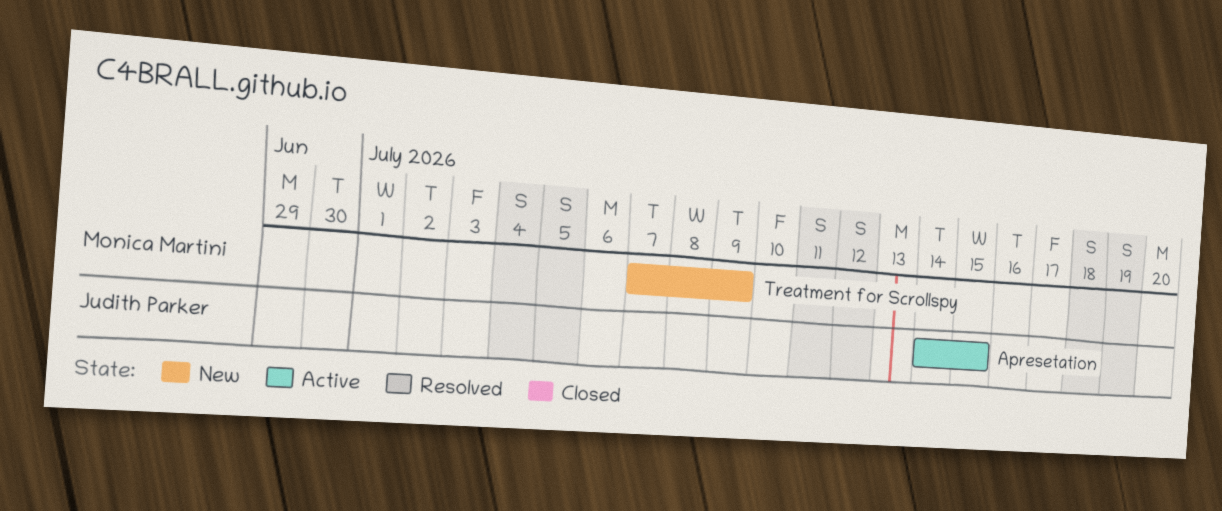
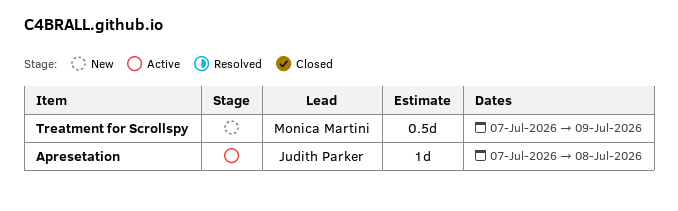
Apresetation, start: Jul 14 -> Jul 7
Apresetation, due: Jul 15 -> Jul 8

